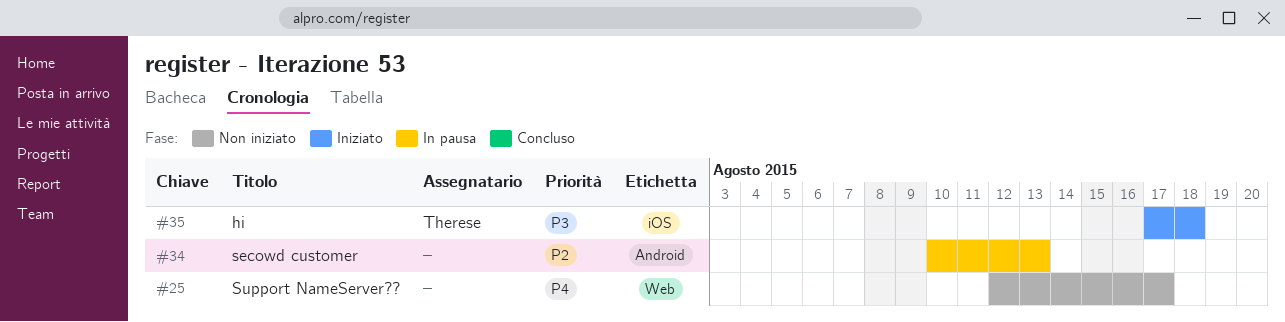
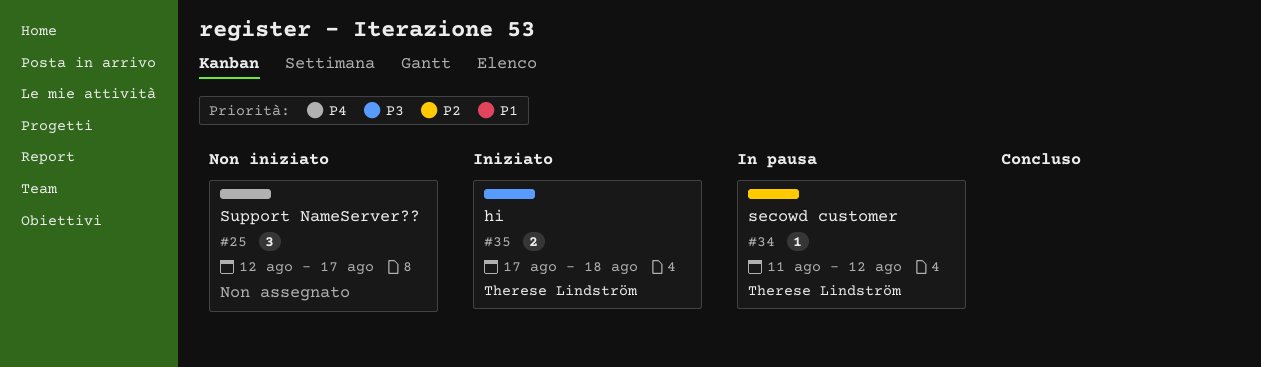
#34, owner: none -> Therese Lindström
#34, start: Aug 10 -> Aug 11
#34, due: Aug 13 -> Aug 12

